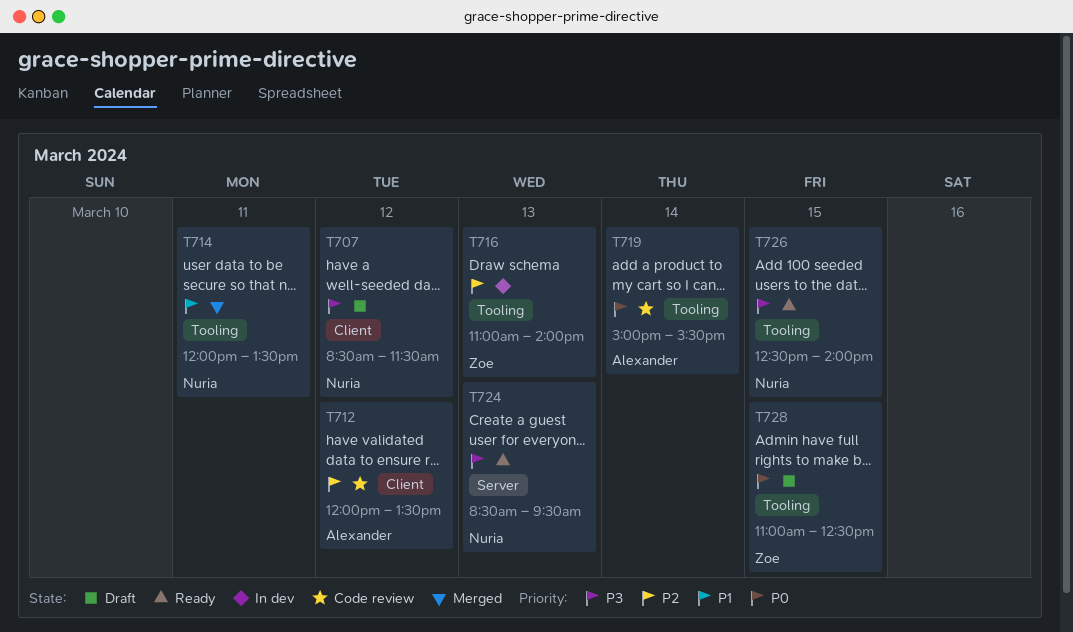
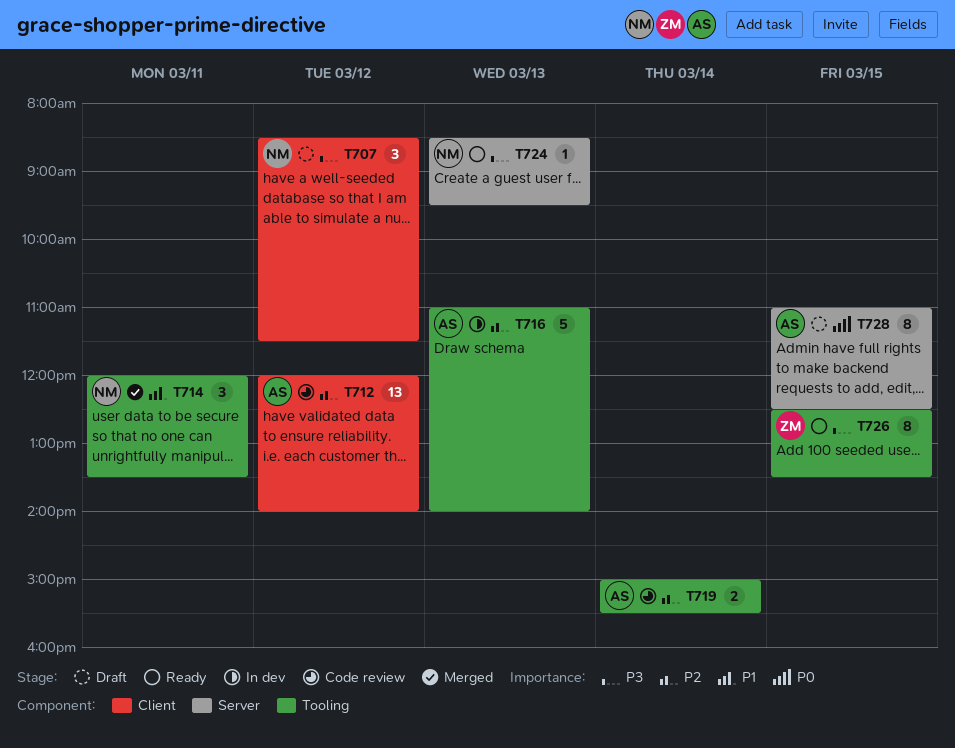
T712, ends: 13:30 -> 14:00
T716, owner: Zoe -> Alexander
T719, priority: P0 -> P2
T726, owner: Nuria -> Zoe
T726, ends: 14:00 -> 13:30
T728, owner: Zoe -> Alexander
T728, label: Tooling -> Server

